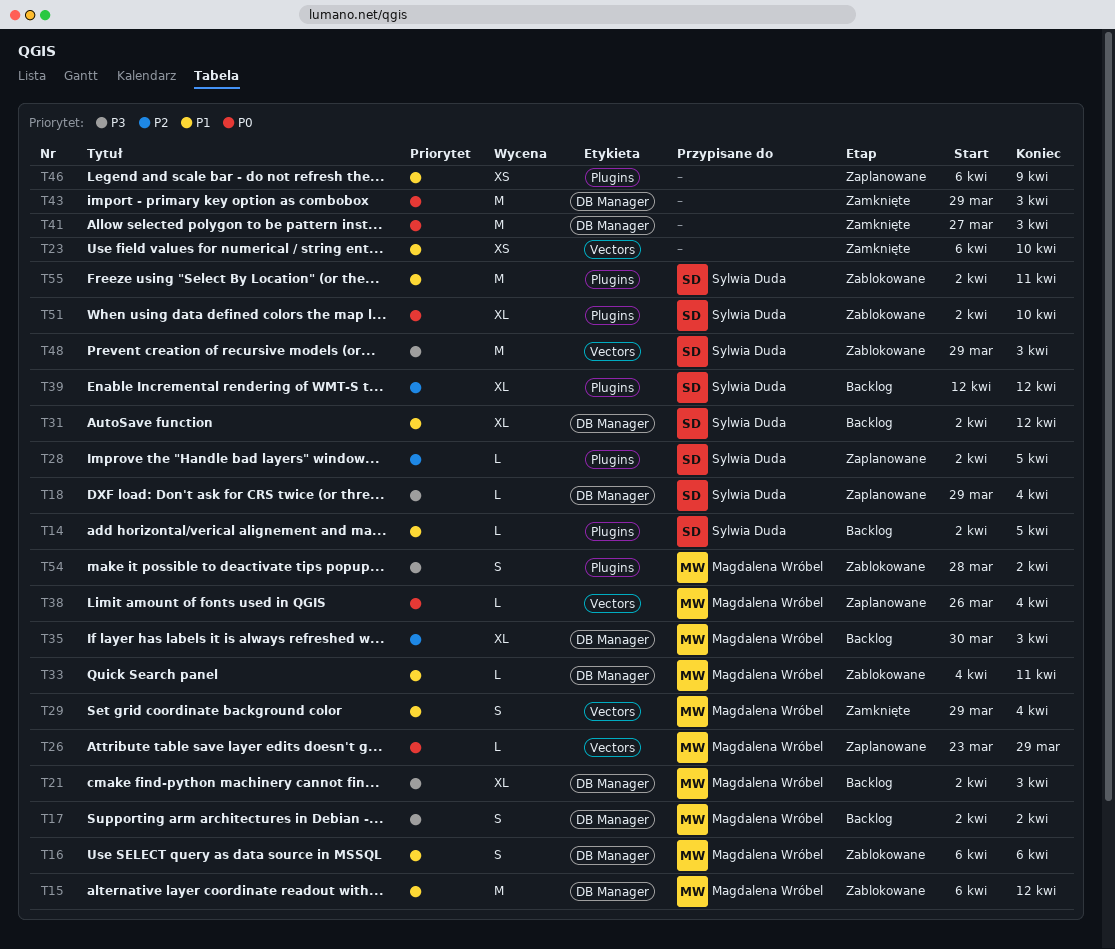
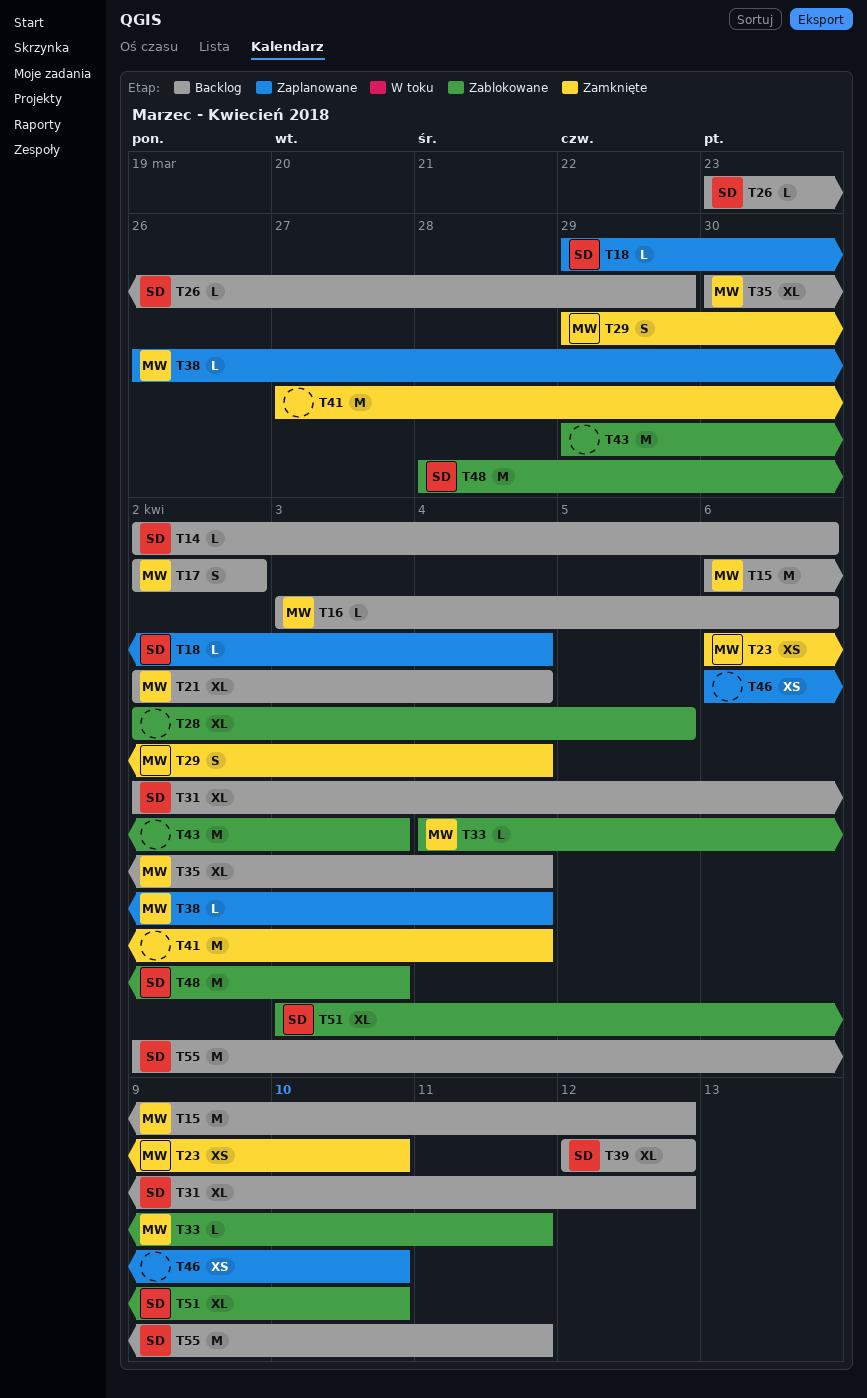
T14, due: Apr 5 -> Apr 6
T15, status: Zablokowane -> Backlog
T16, status: Zablokowane -> Backlog
T16, estimate: S -> L
T16, start: Apr 6 -> Apr 3
T21, due: Apr 3 -> Apr 4
T23, owner: none -> Magdalena Wróbel
T26, status: Zaplanowane -> Backlog
T26, owner: Magdalena Wróbel -> Sylwia Duda
T28, status: Zaplanowane -> Zablokowane
T28, owner: Sylwia Duda -> none
T28, estimate: L -> XL
T35, due: Apr 3 -> Apr 4
T41, due: Apr 3 -> Apr 4
T43, status: Zamknięte -> Zablokowane
T46, due: Apr 9 -> Apr 10
T48, start: Mar 29 -> Mar 28
T51, start: Apr 2 -> Apr 3
T54: present -> none
T55, status: Zablokowane -> Backlog

